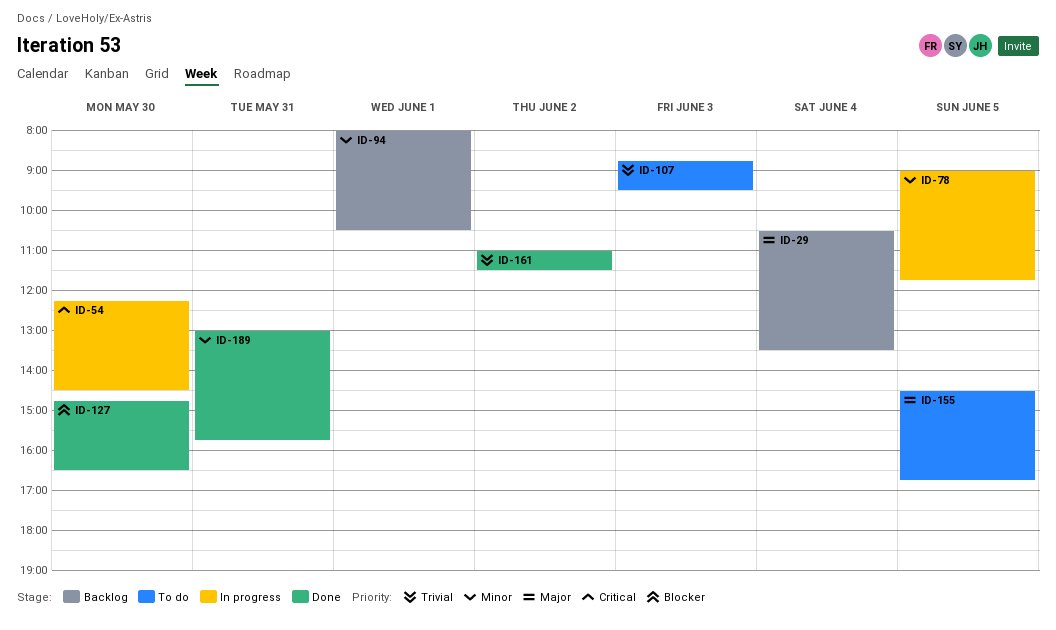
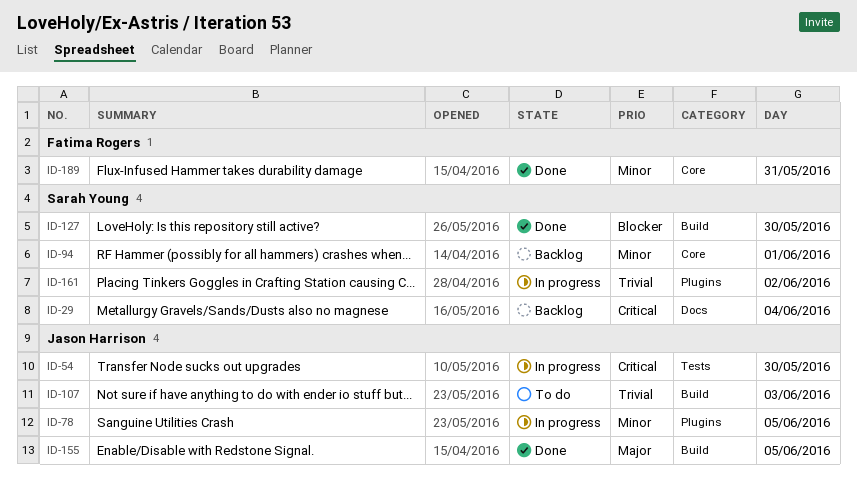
ID-29, priority: Major -> Critical
ID-155, status: To do -> Done
ID-161, status: Done -> In progress

